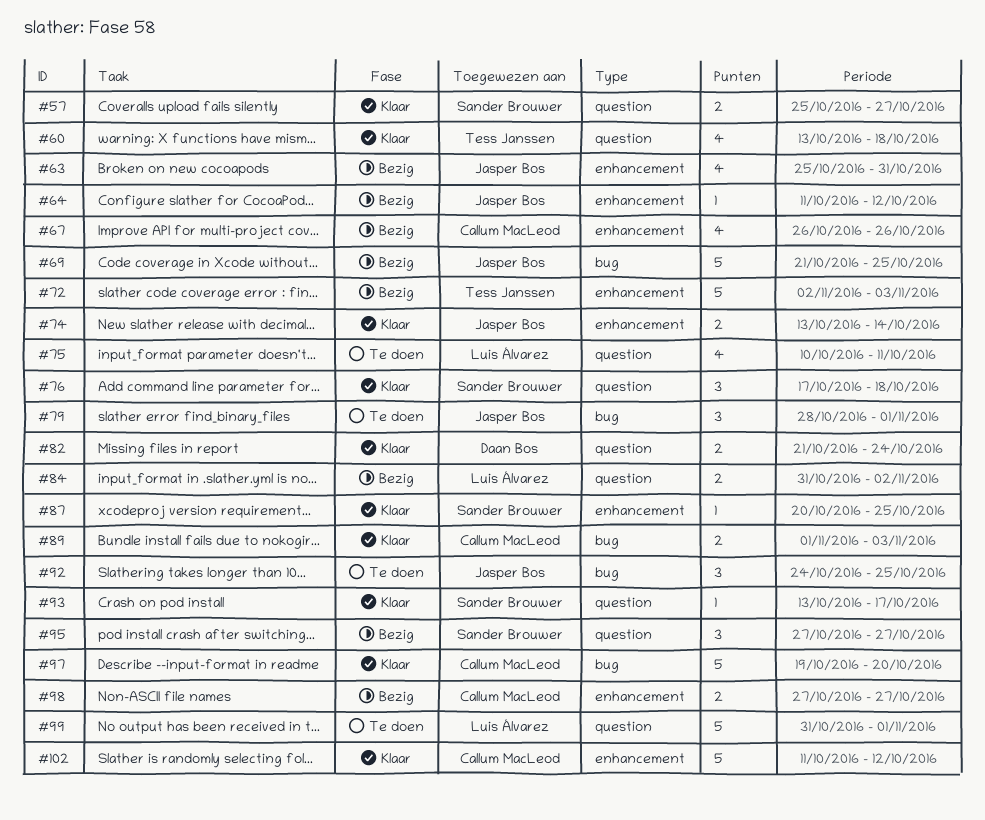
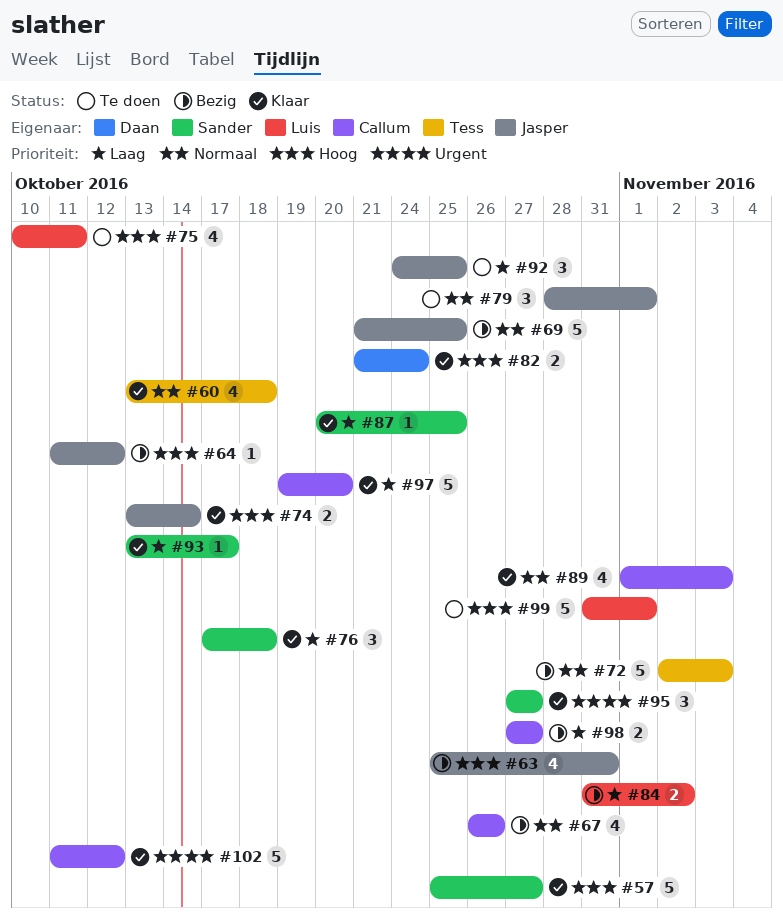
#57, estimate: 2 -> 5
#89, estimate: 2 -> 4
#95, status: Bezig -> Klaar

